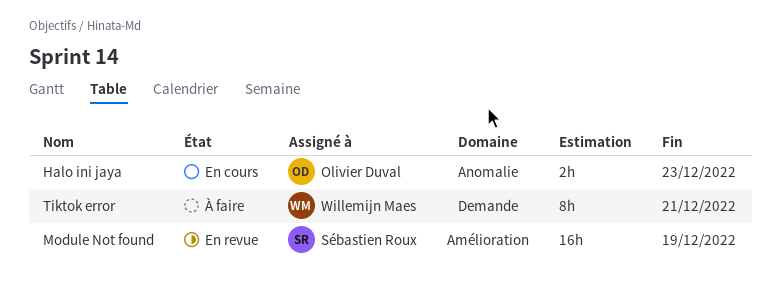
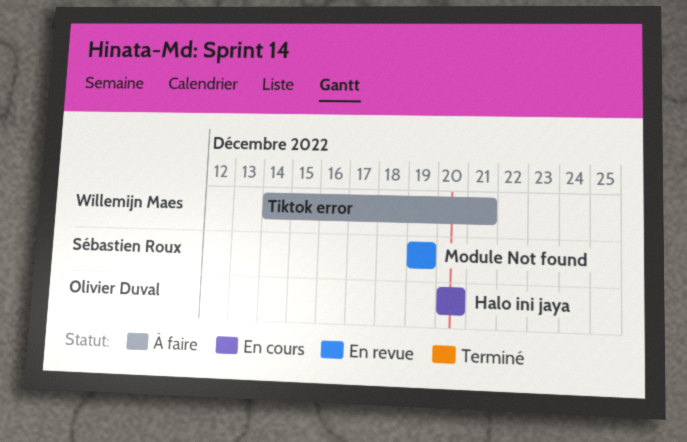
Halo ini jaya, due: Dec 23 -> Dec 20

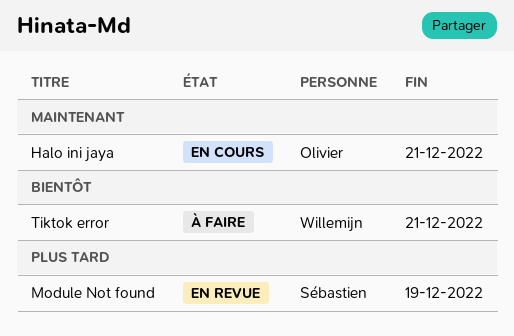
Halo ini jaya, due: Dec 20 -> Dec 21

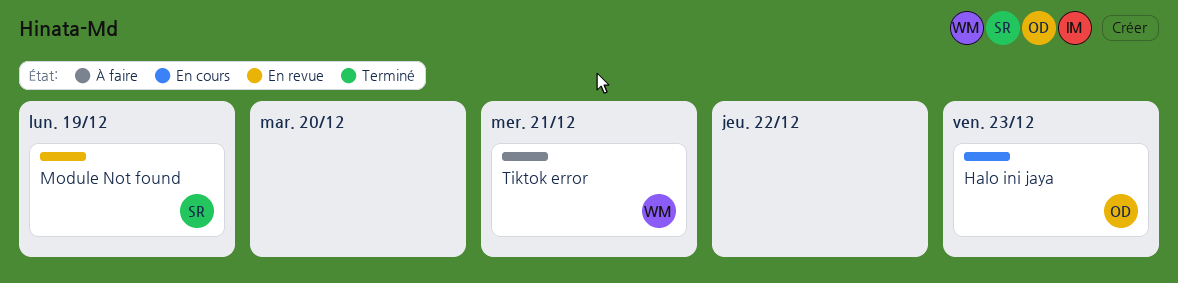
Halo ini jaya, due: Dec 21 -> Dec 23

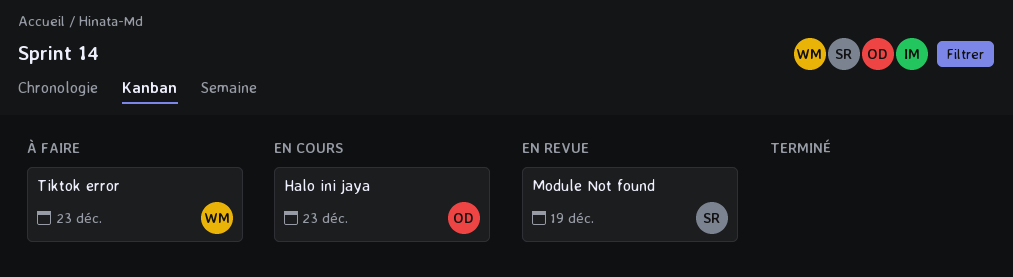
Tiktok error, due: Dec 21 -> Dec 23

